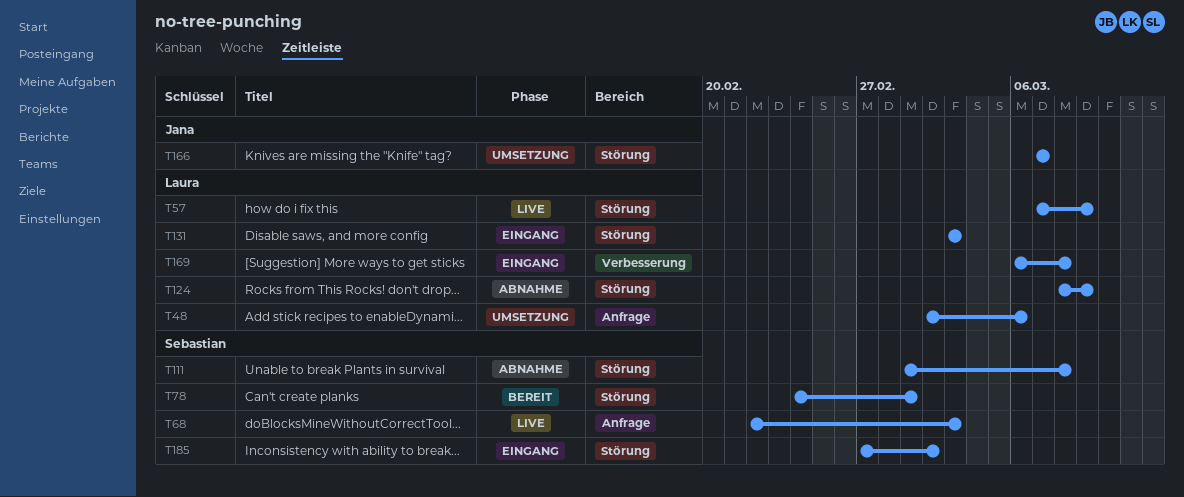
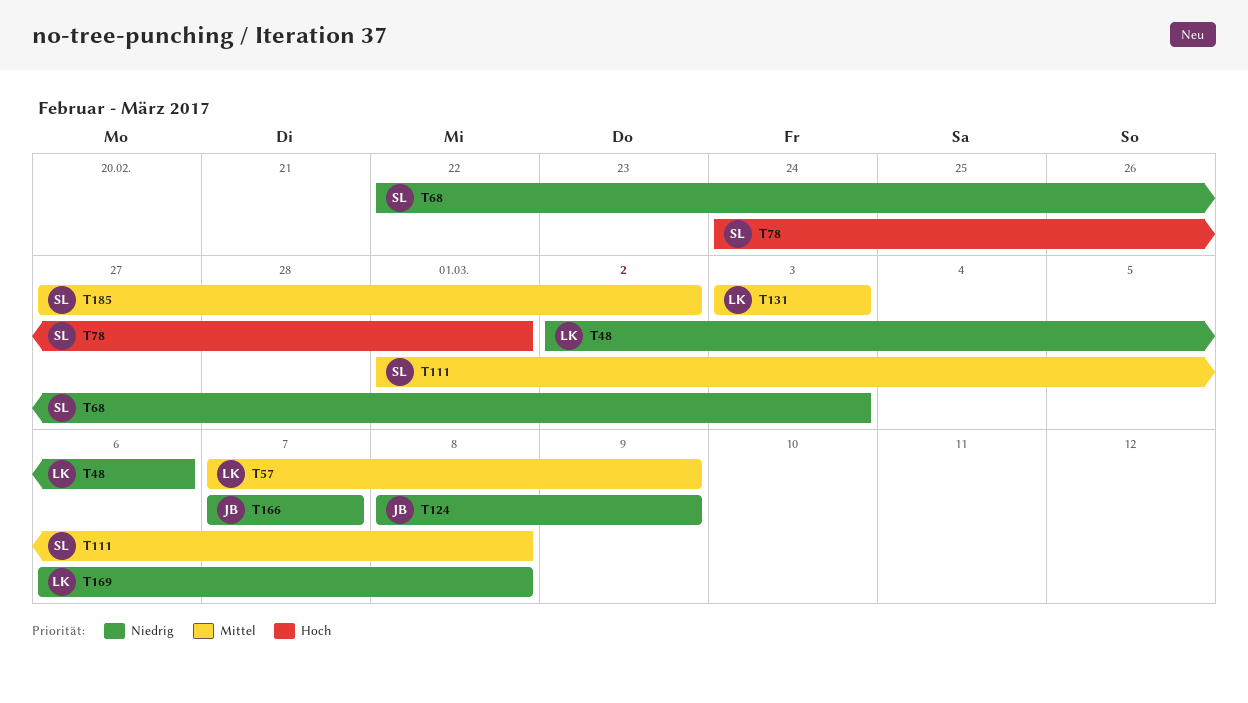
T124, owner: Laura -> Jana

